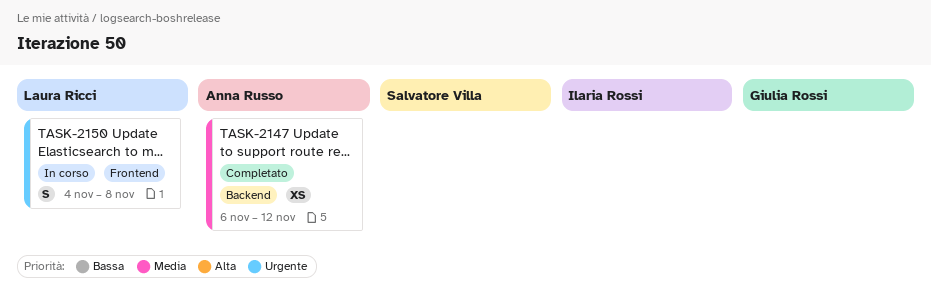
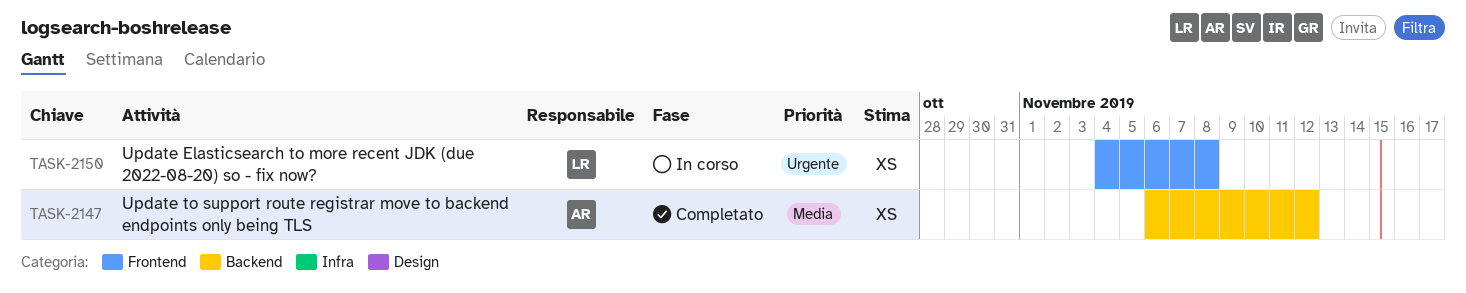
TASK-2150, estimate: S -> XS

